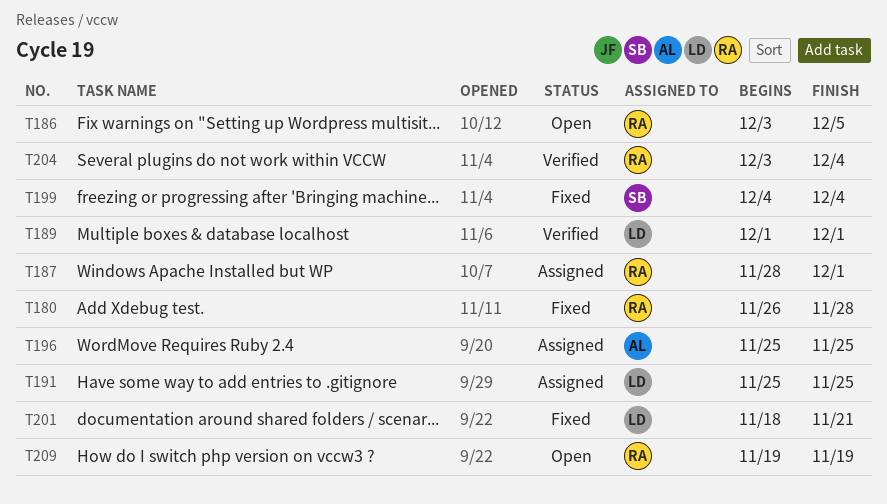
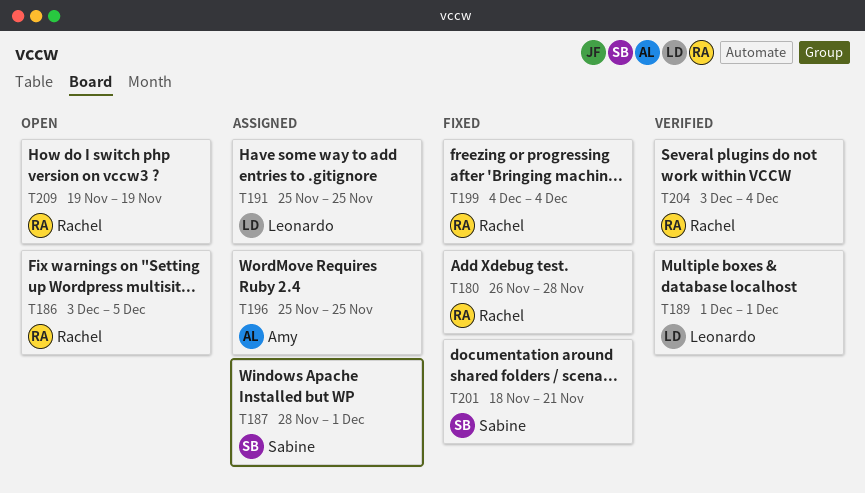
T187, owner: Rachel -> Sabine
T199, owner: Sabine -> Rachel
T201, owner: Leonardo -> Sabine

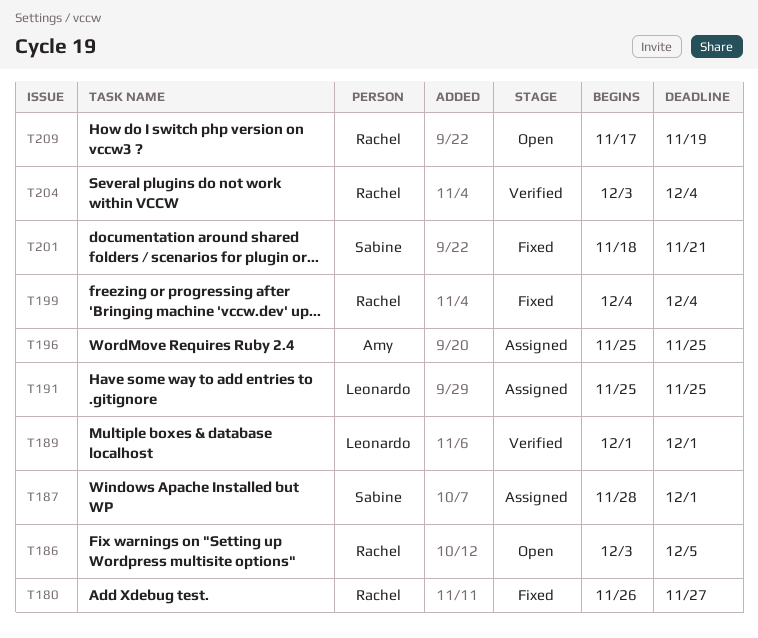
T180, due: Nov 28 -> Nov 27
T209, start: Nov 19 -> Nov 17

